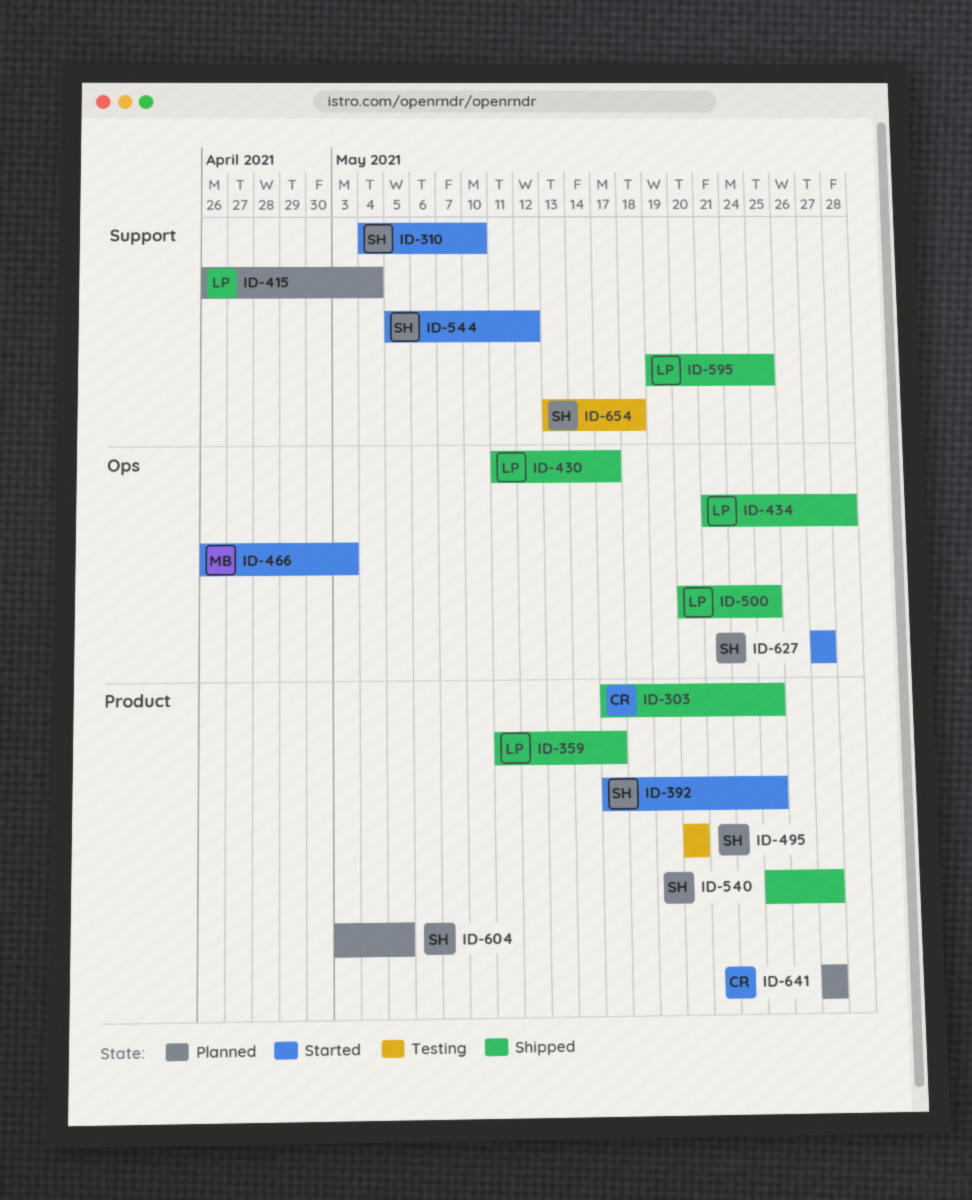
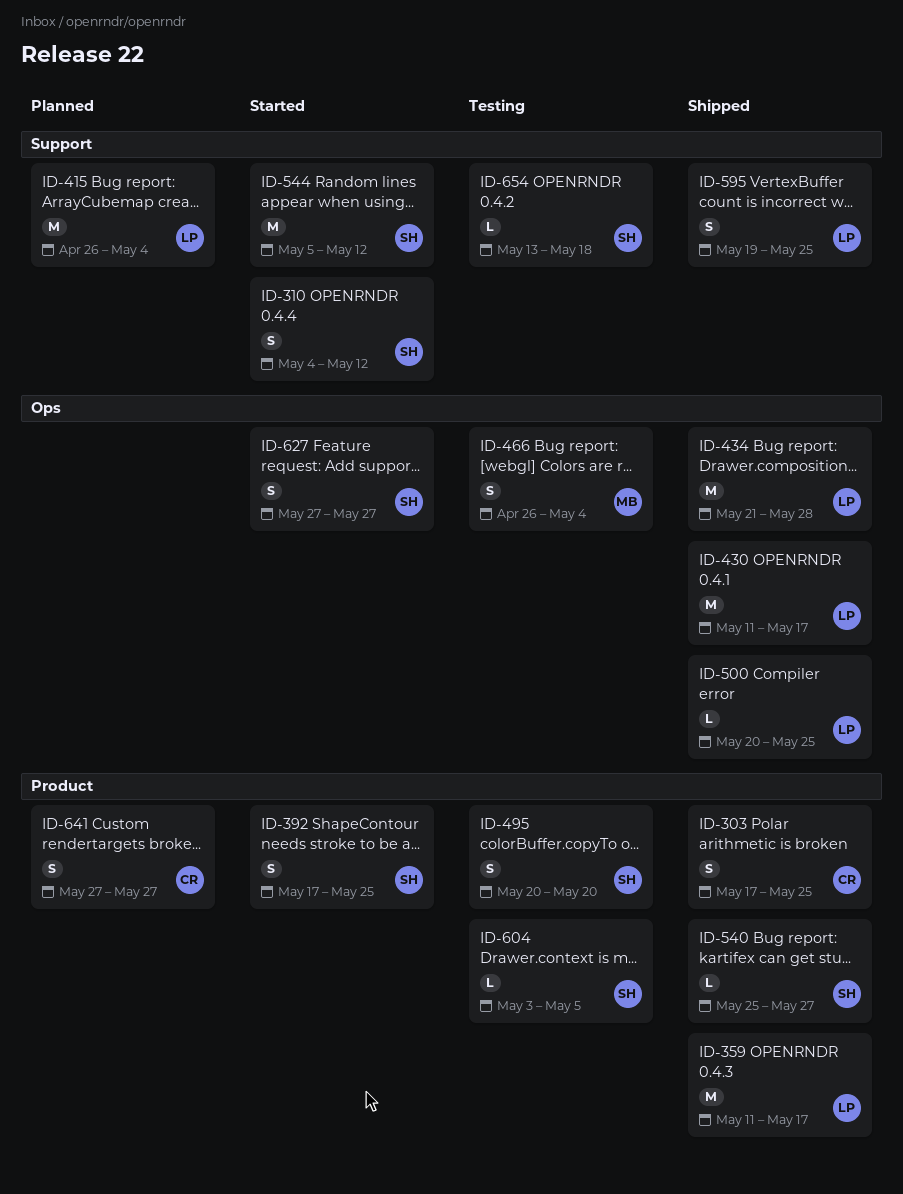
ID-310, due: May 10 -> May 12
ID-466, status: Started -> Testing
ID-466, due: May 3 -> May 4
ID-604, status: Planned -> Testing

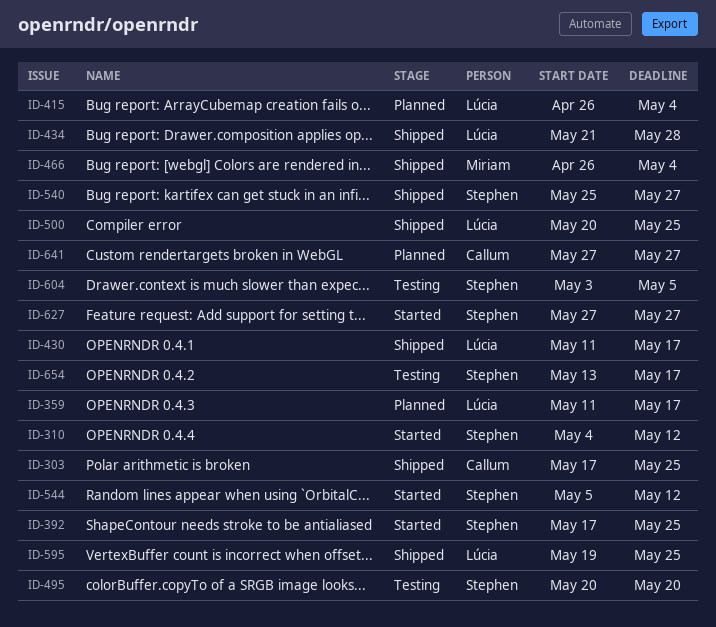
ID-359, status: Shipped -> Planned
ID-466, status: Testing -> Shipped
ID-654, due: May 18 -> May 17

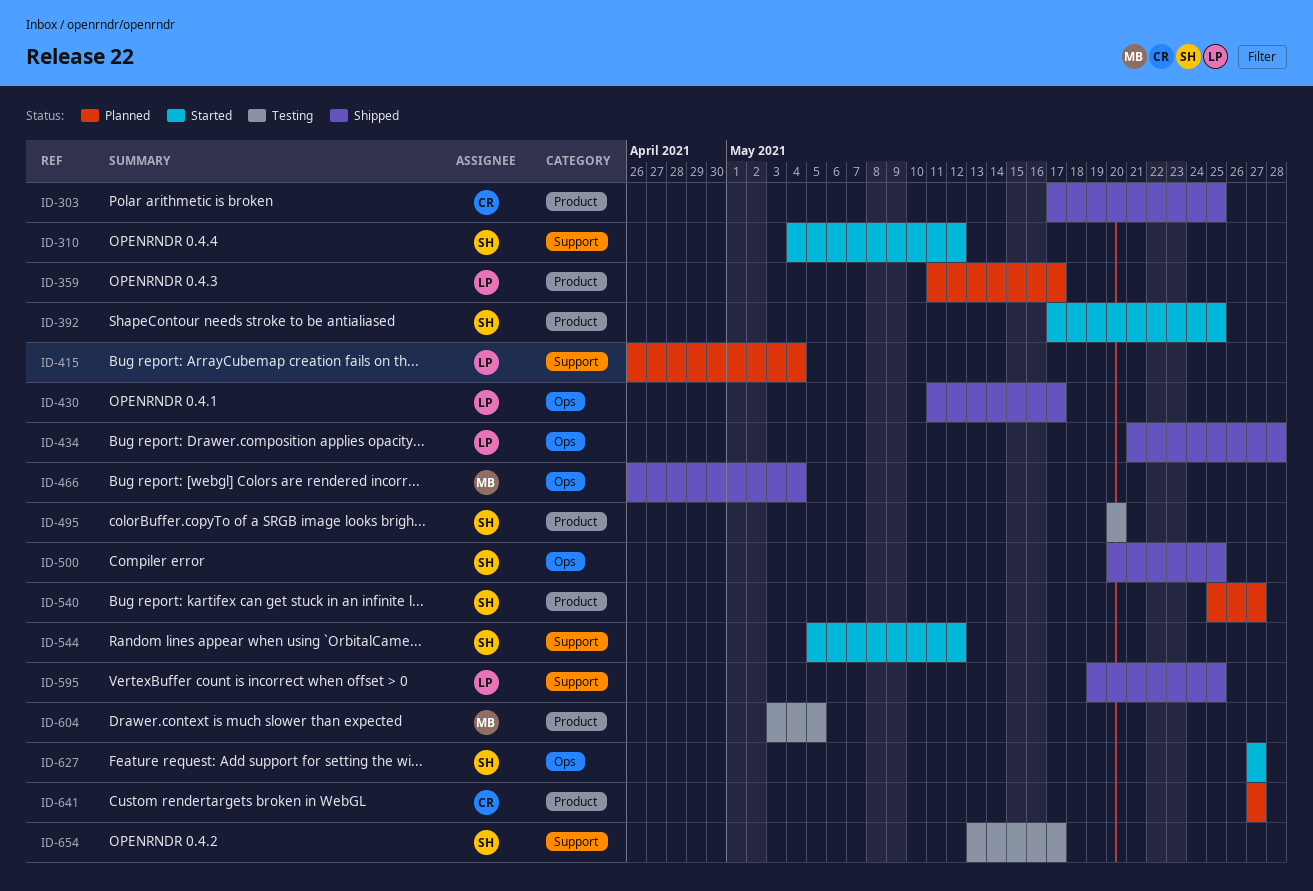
ID-500, owner: Lúcia -> Stephen
ID-540, status: Shipped -> Planned
ID-604, owner: Stephen -> Miriam

